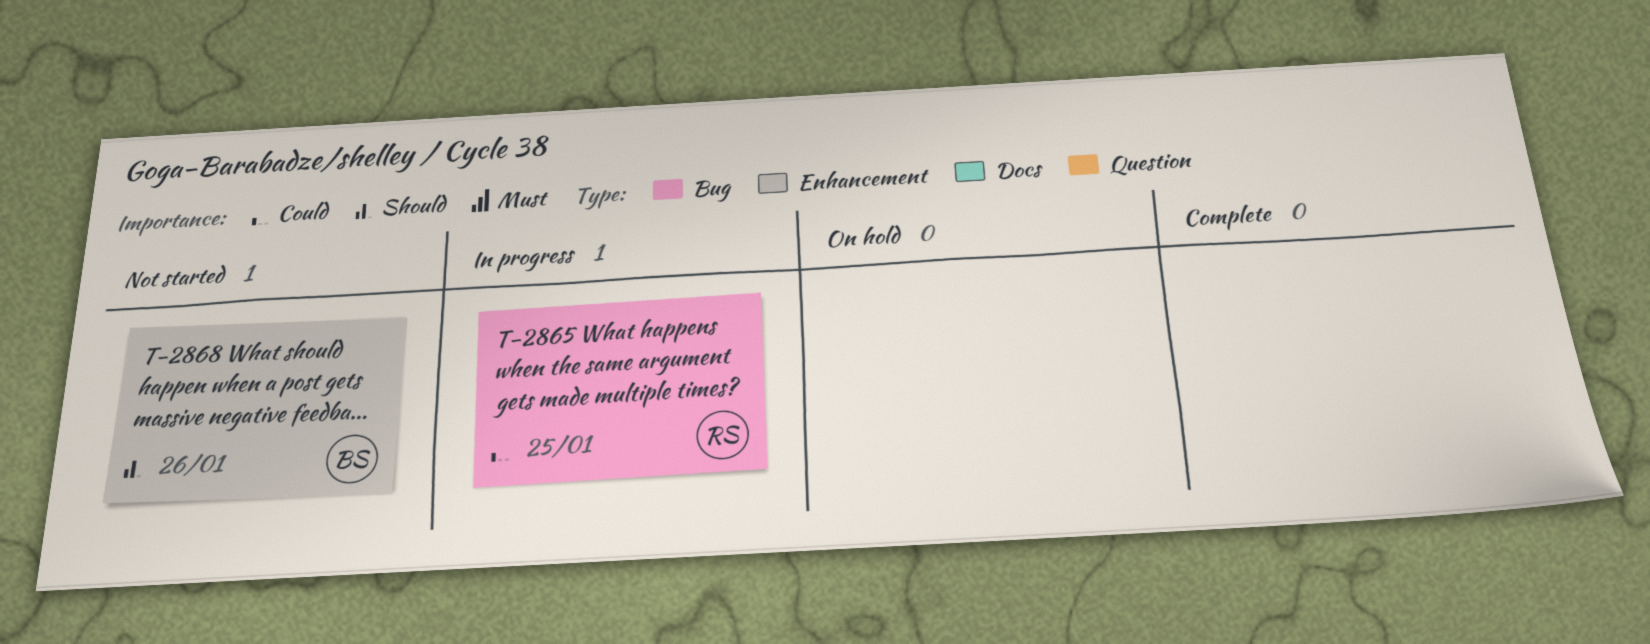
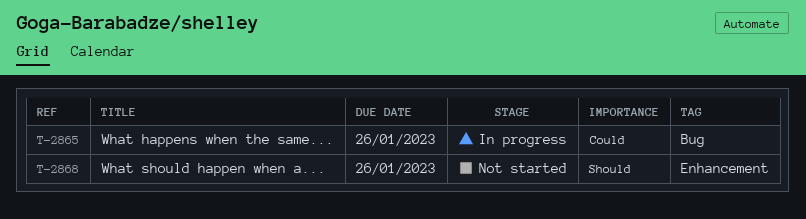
T-2865, due: Jan 25 -> Jan 26

